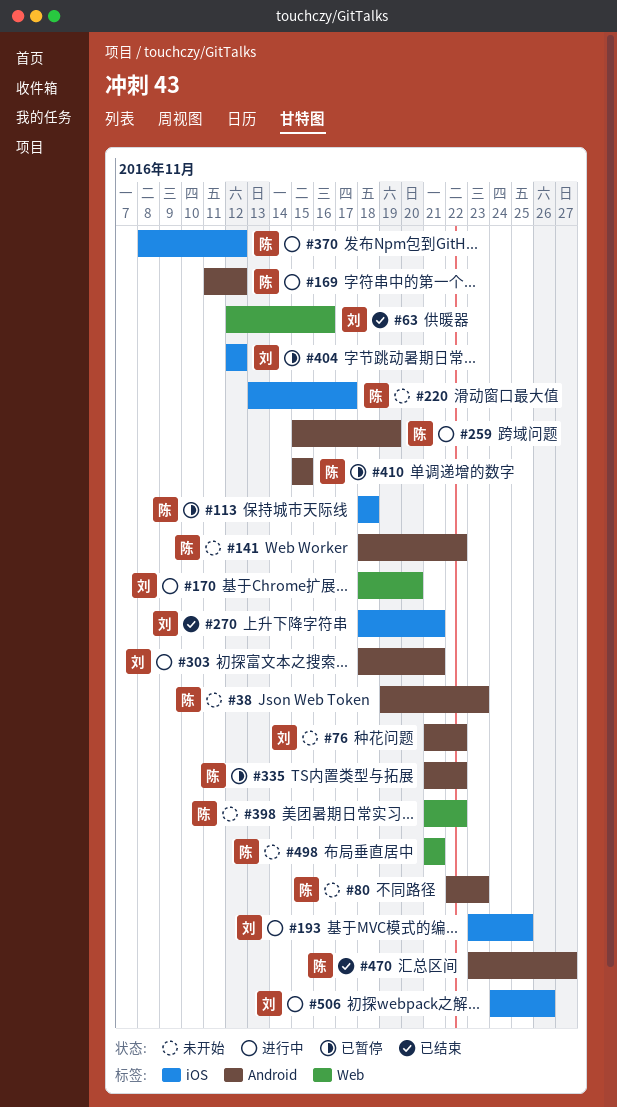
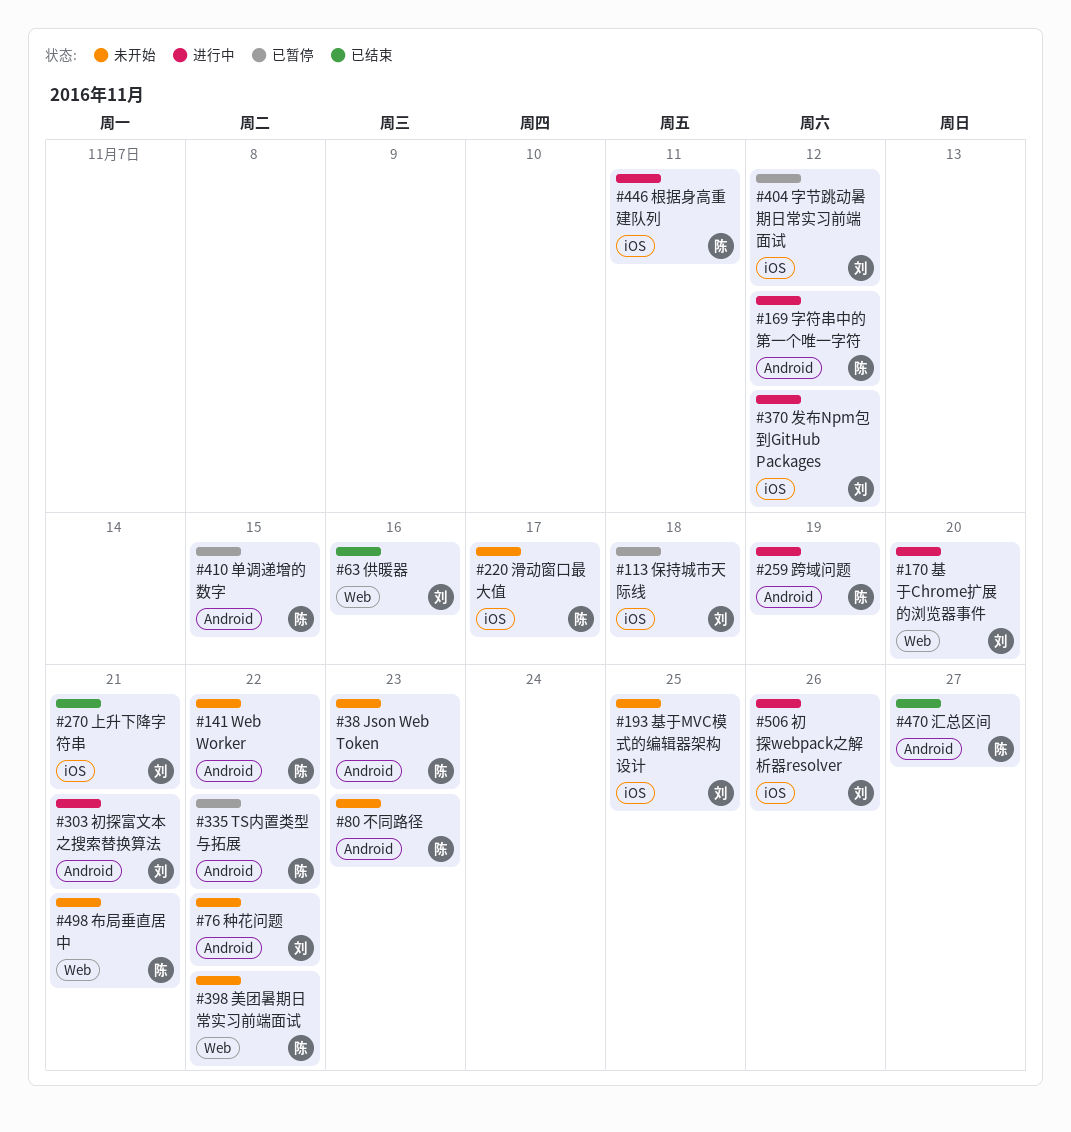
#113, owner: 陈 -> 刘
#193, status: 进行中 -> 未开始
#370, owner: 陈 -> 刘
#446: none -> present

